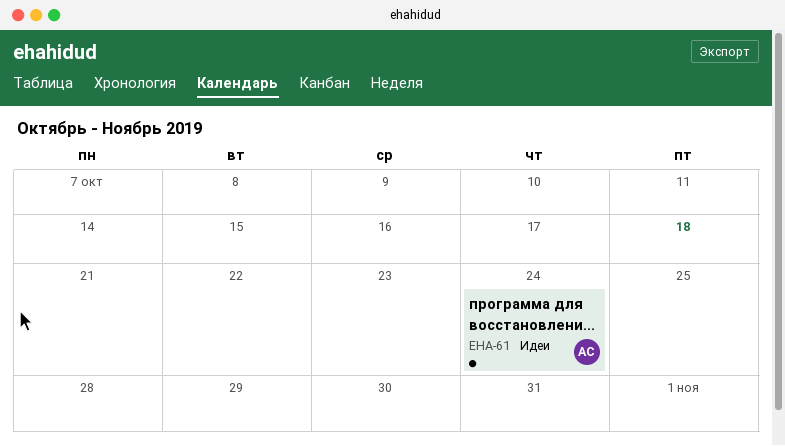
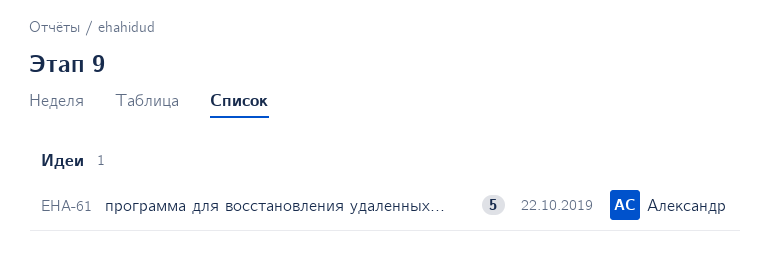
EHA-61, estimate: 1 -> 5
EHA-61, due: Oct 24 -> Oct 22

